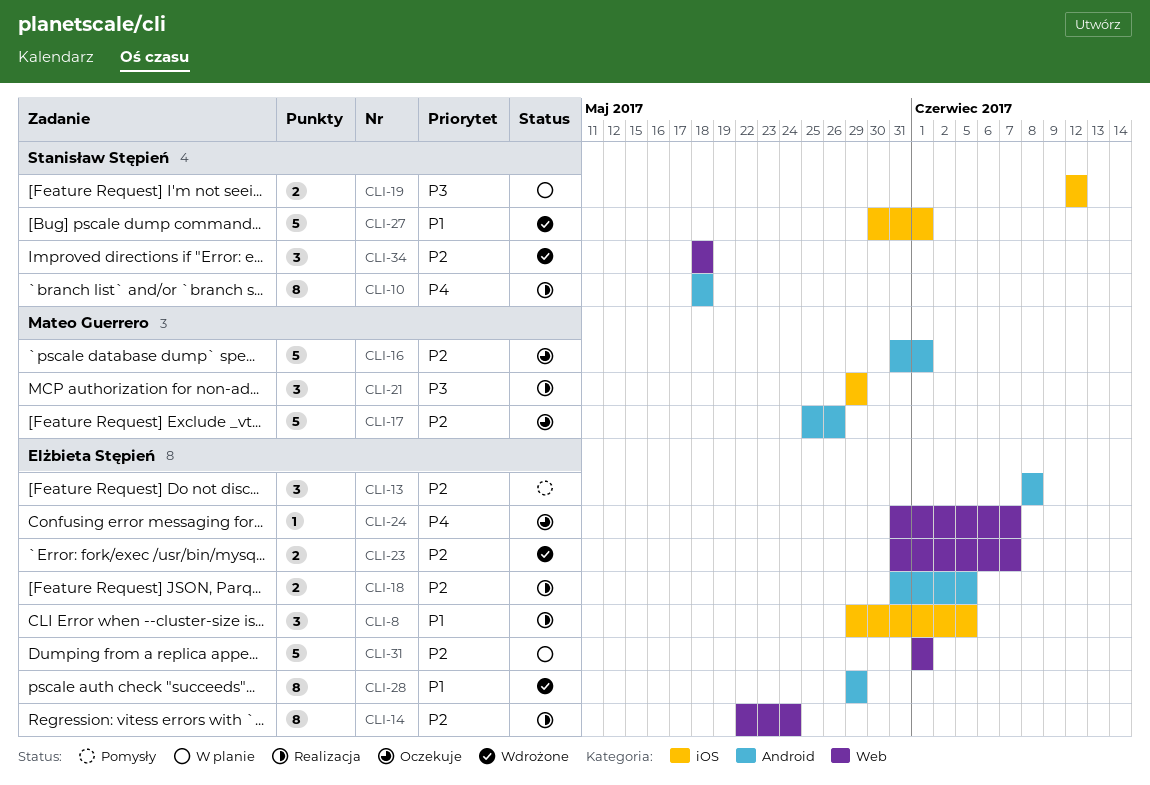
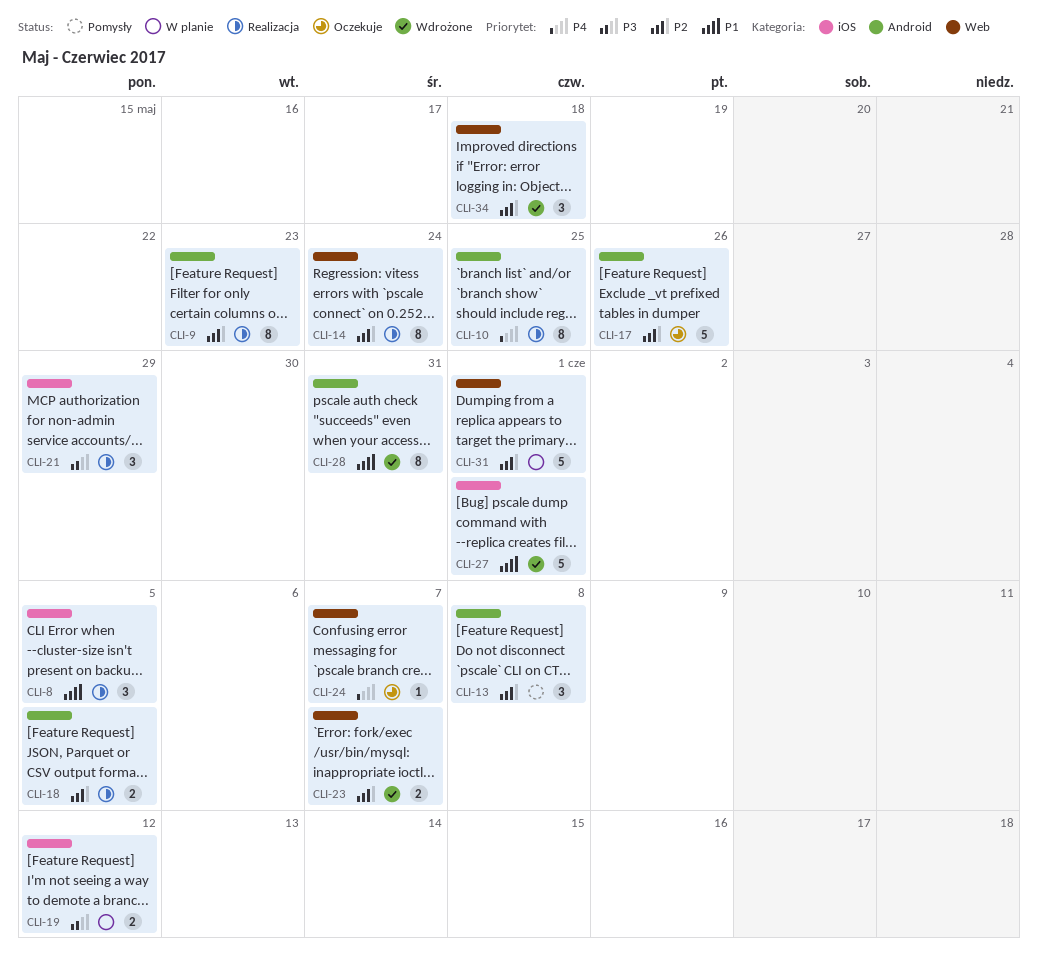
CLI-9: none -> present
CLI-10, due: May 18 -> May 25
CLI-16: present -> none
CLI-28, due: May 29 -> May 31

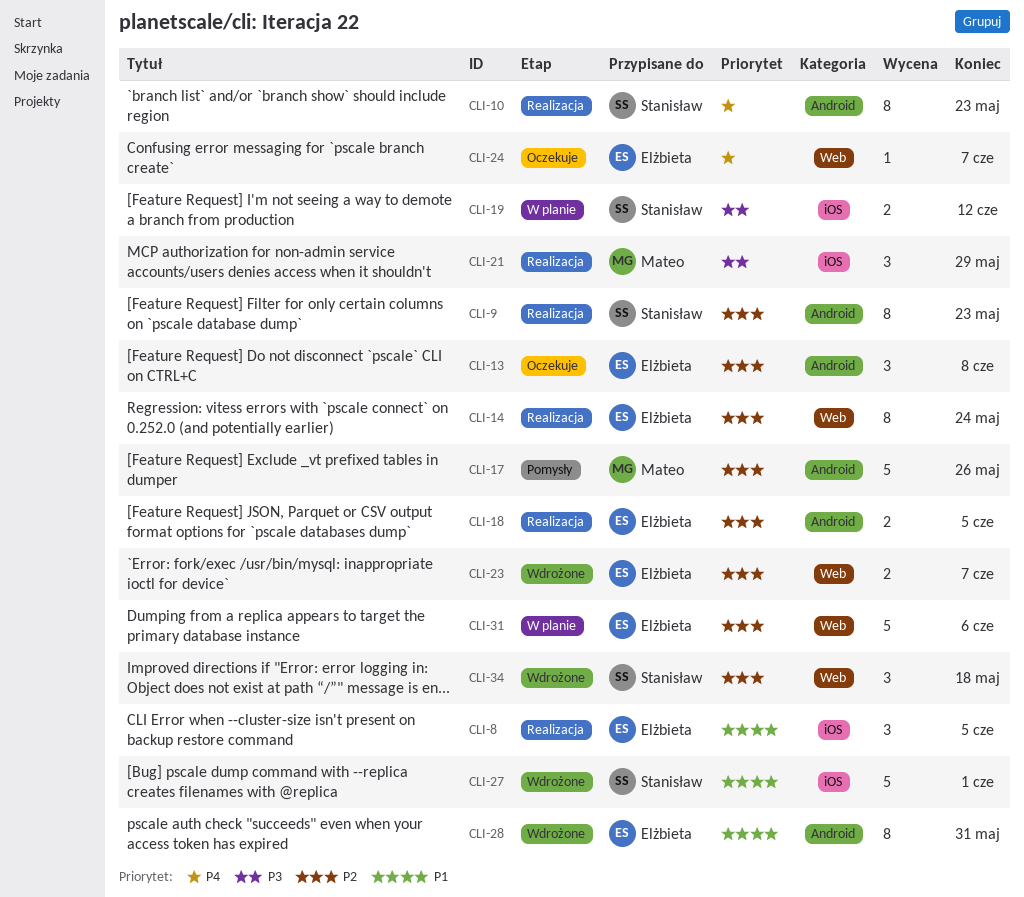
CLI-10, due: May 25 -> May 23
CLI-13, status: Pomysły -> Oczekuje
CLI-17, status: Oczekuje -> Pomysły
CLI-31, due: Jun 1 -> Jun 6

